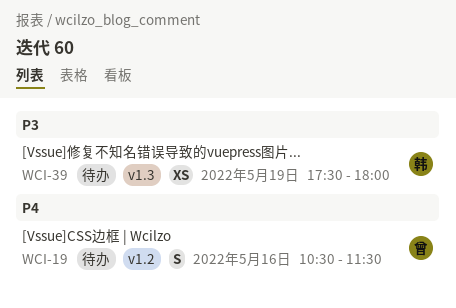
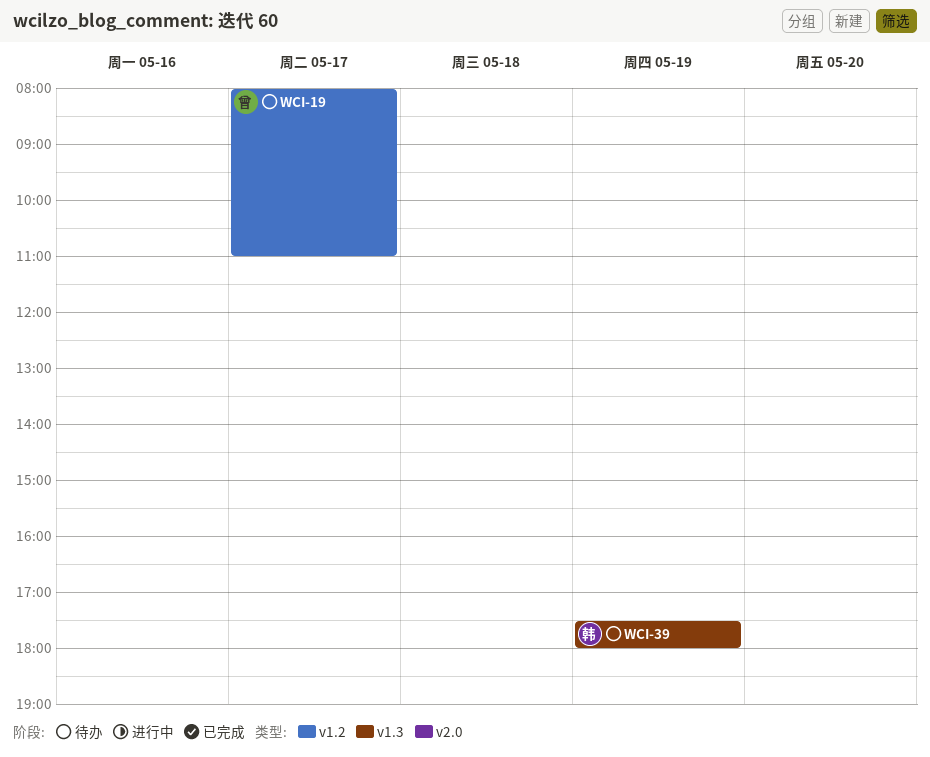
WCI-19, day: May 16 -> May 17
WCI-19, begins: 10:30 -> 08:00
WCI-19, ends: 11:30 -> 11:00

